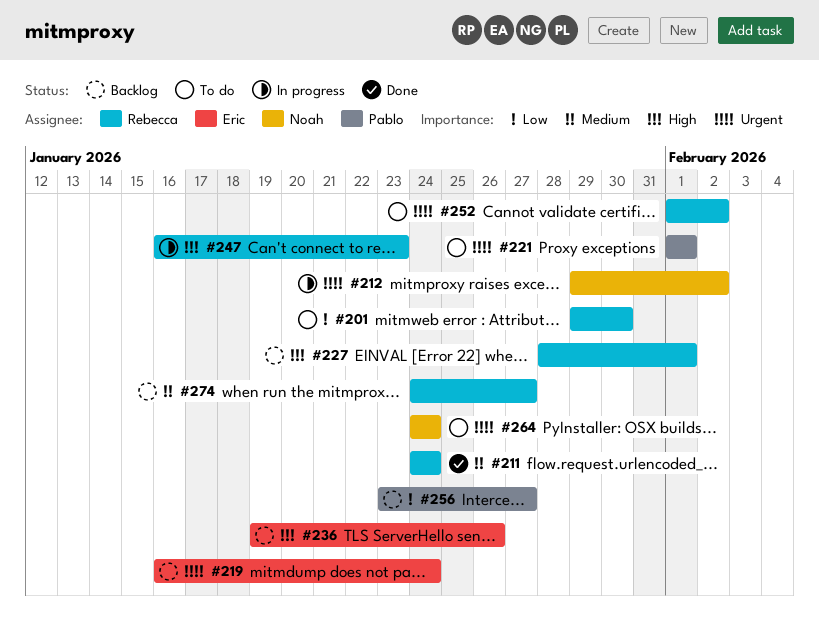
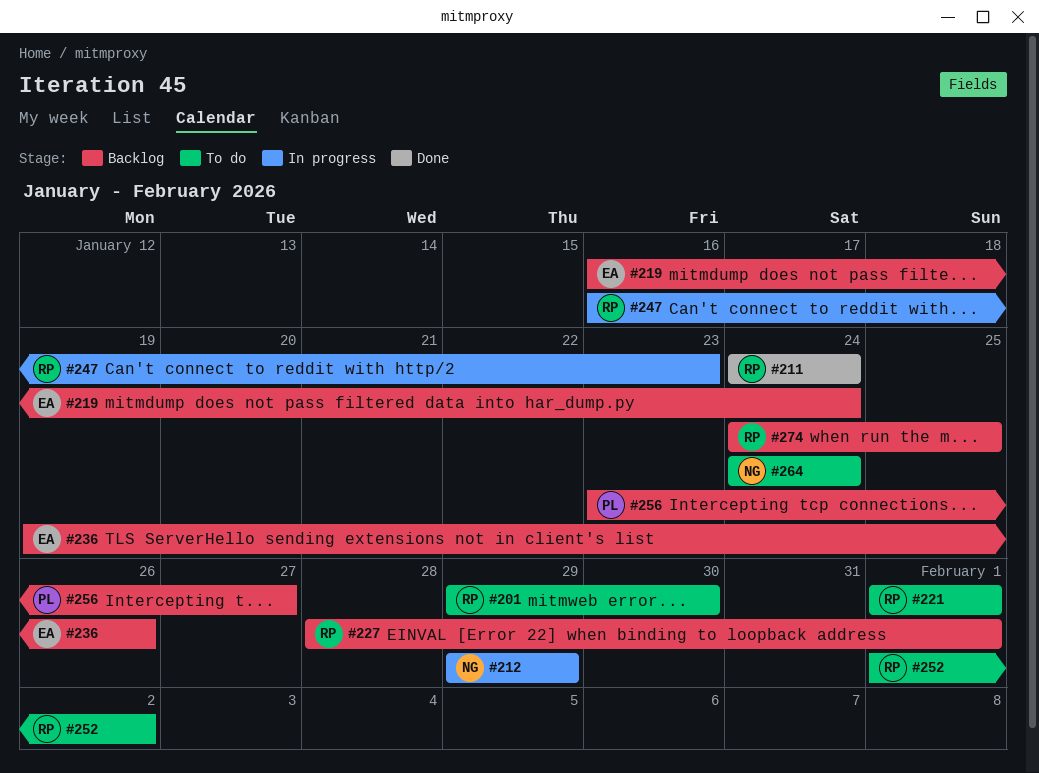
#212, due: Feb 2 -> Jan 29
#221, owner: Pablo -> Rebecca
#274, due: Jan 27 -> Jan 25

